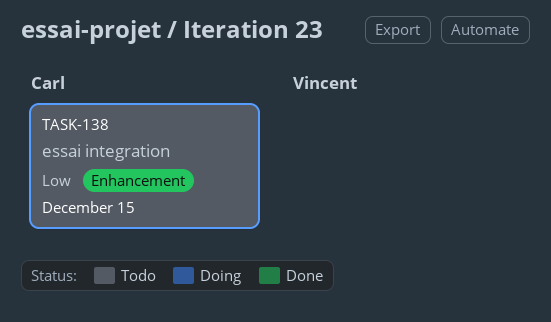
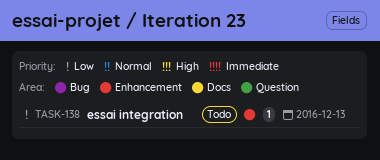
TASK-138, due: Dec 15 -> Dec 13

